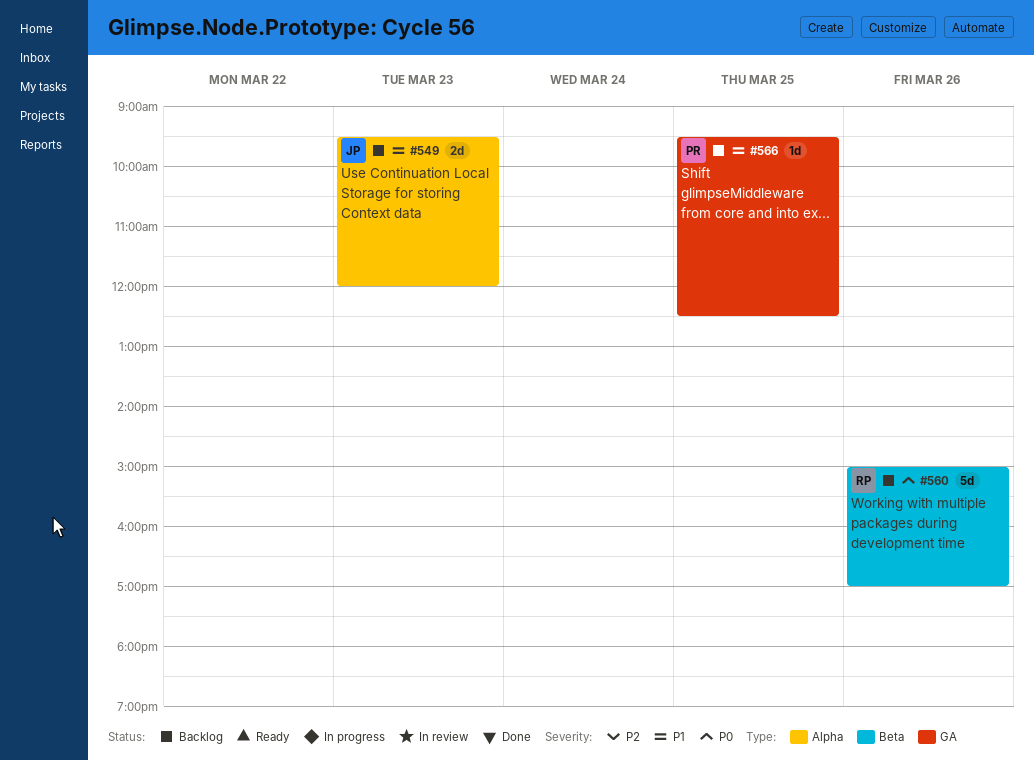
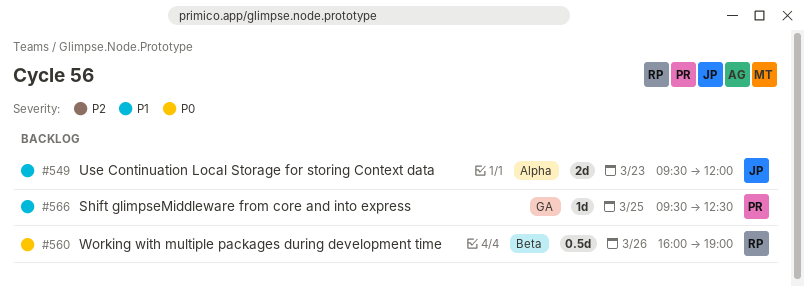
#560, estimate: 5d -> 0.5d
#560, begins: 15:00 -> 16:00
#560, ends: 17:00 -> 19:00

